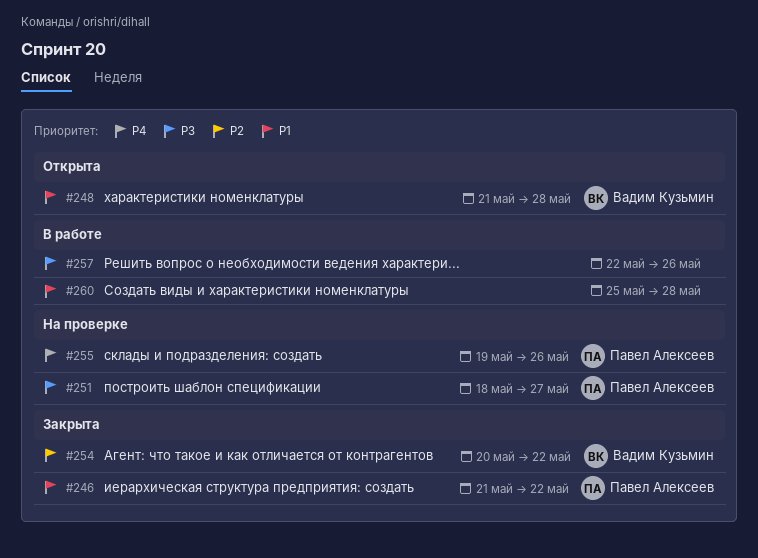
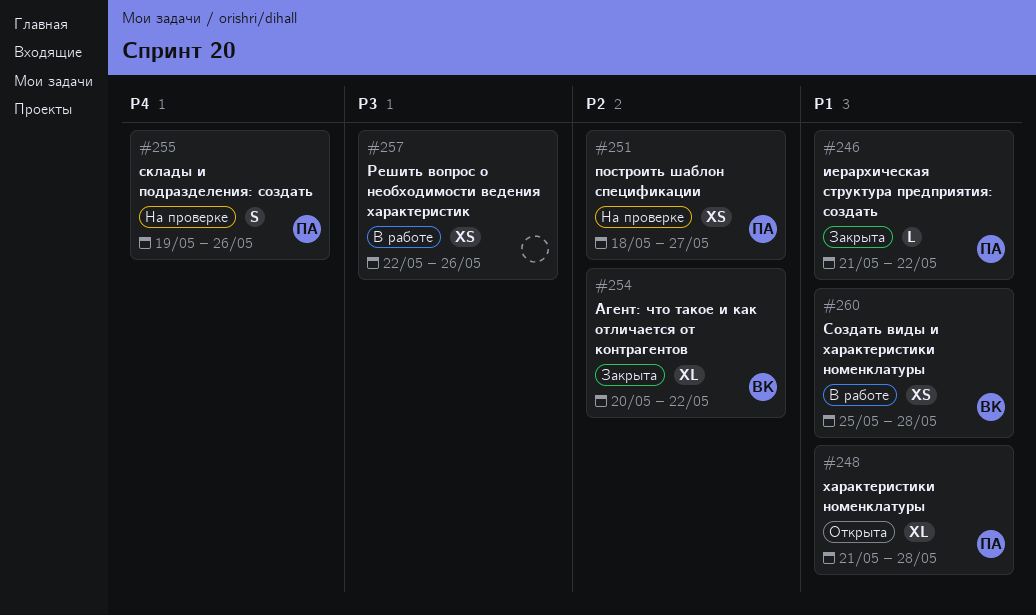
#248, owner: Вадим Кузьмин -> Павел Алексеев
#251, priority: P3 -> P2
#260, owner: none -> Вадим Кузьмин

